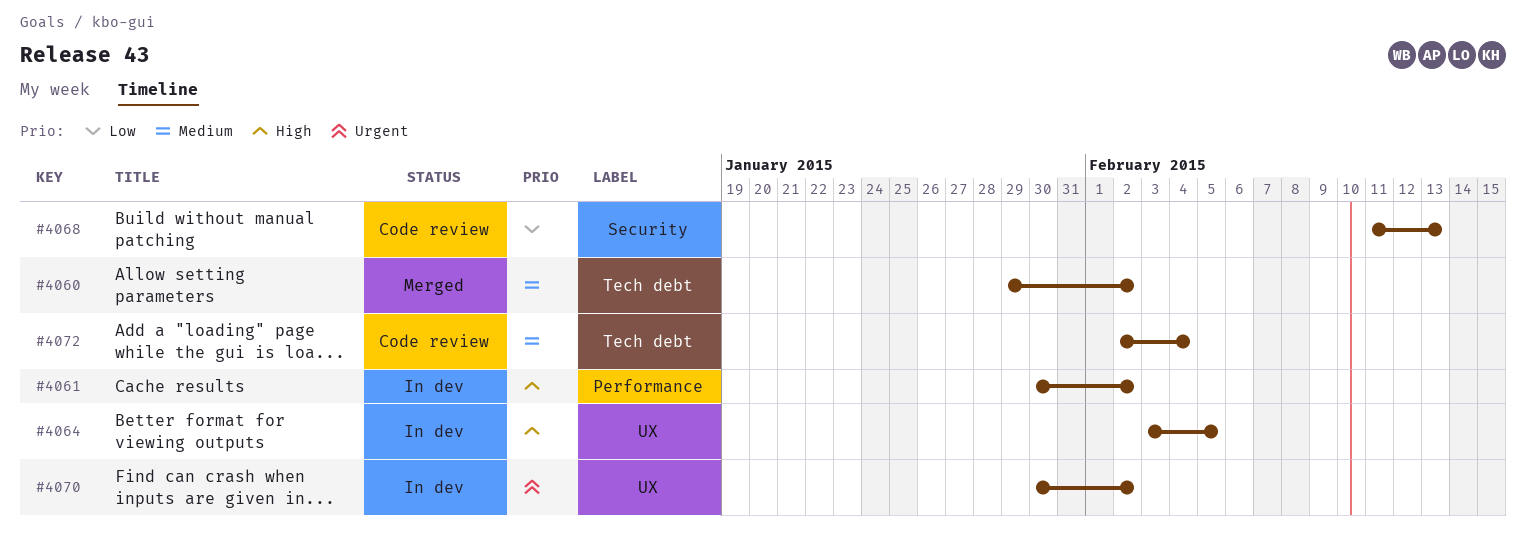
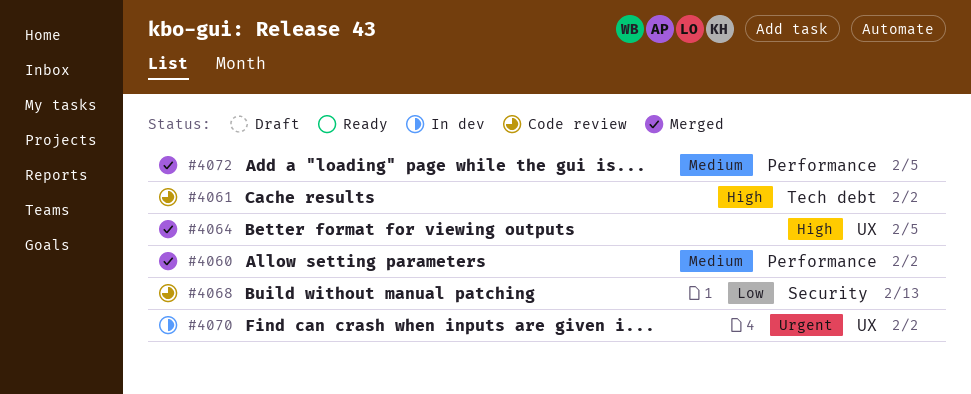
#4060, label: Tech debt -> Performance
#4061, status: In dev -> Code review
#4061, label: Performance -> Tech debt
#4064, status: In dev -> Merged
#4072, status: Code review -> Merged
#4072, label: Tech debt -> Performance
#4072, due: Feb 4 -> Feb 5

